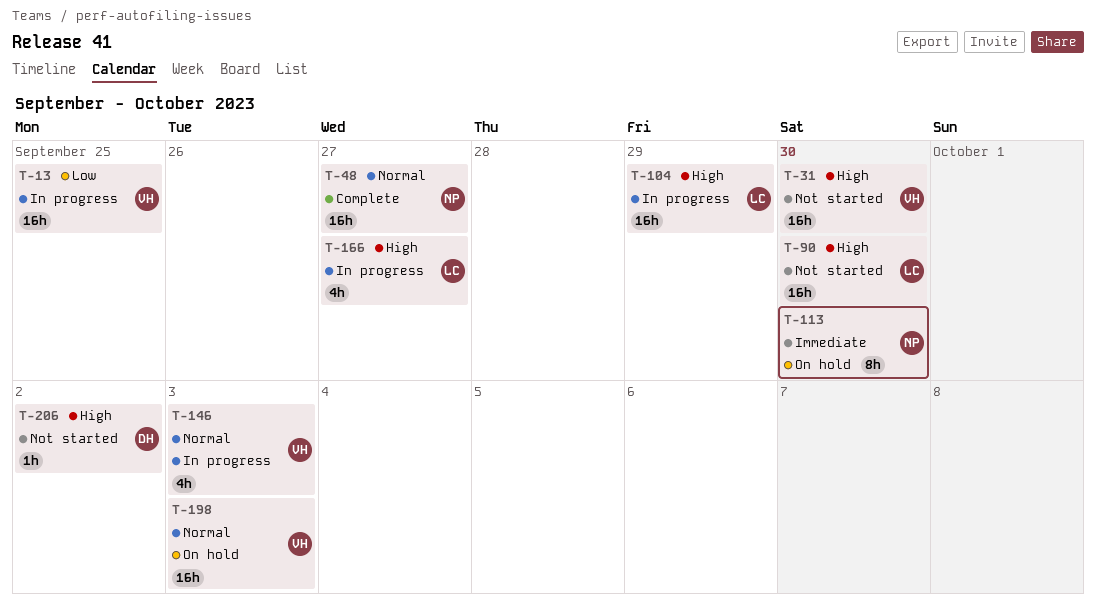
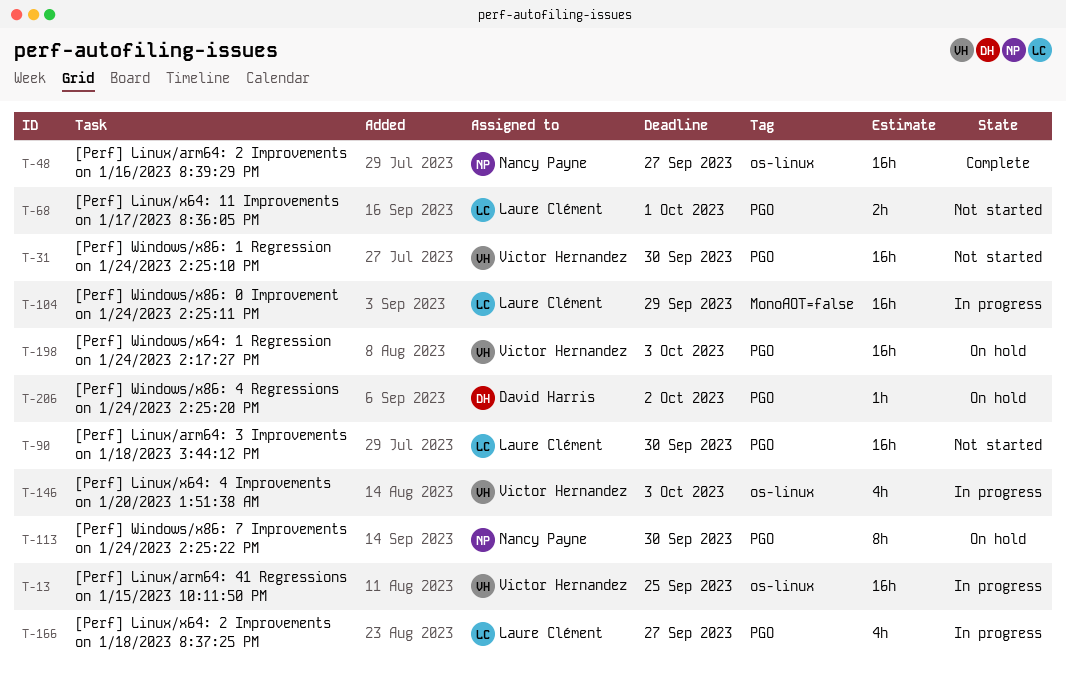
T-68: none -> present
T-206, status: Not started -> On hold

